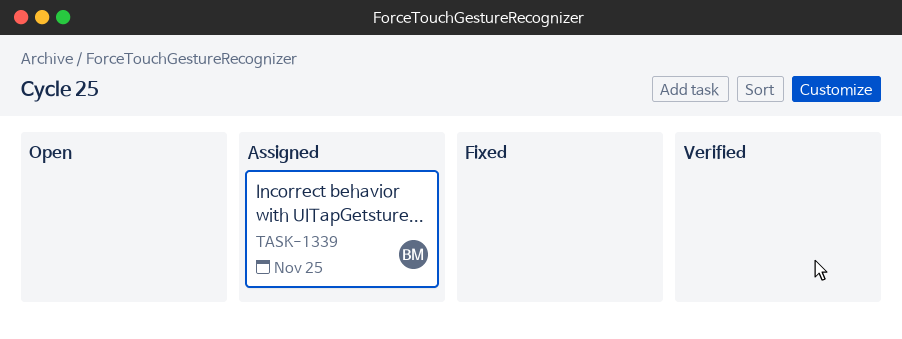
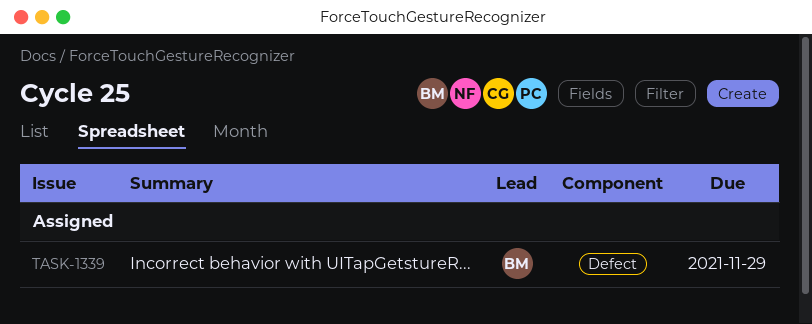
TASK-1339, due: Nov 25 -> Nov 29

